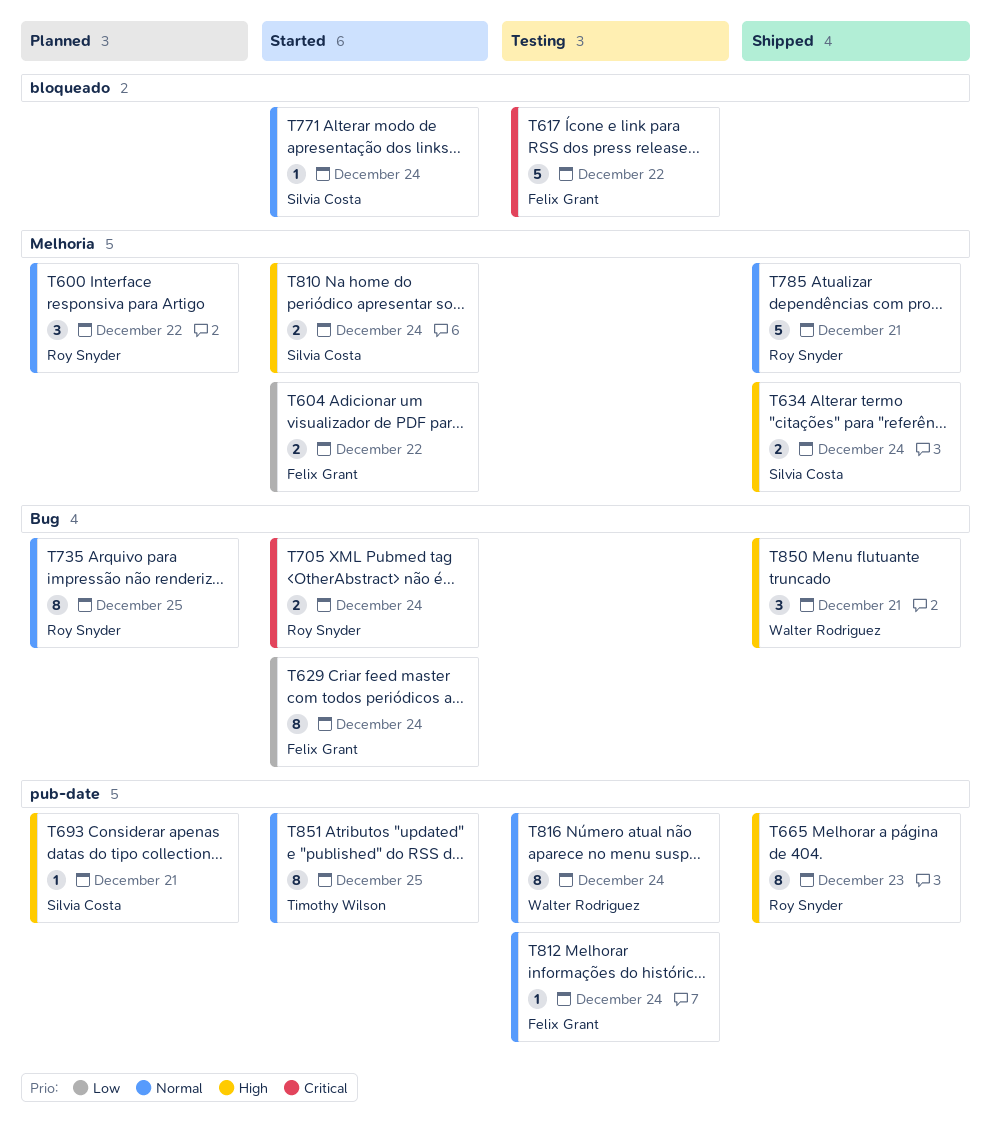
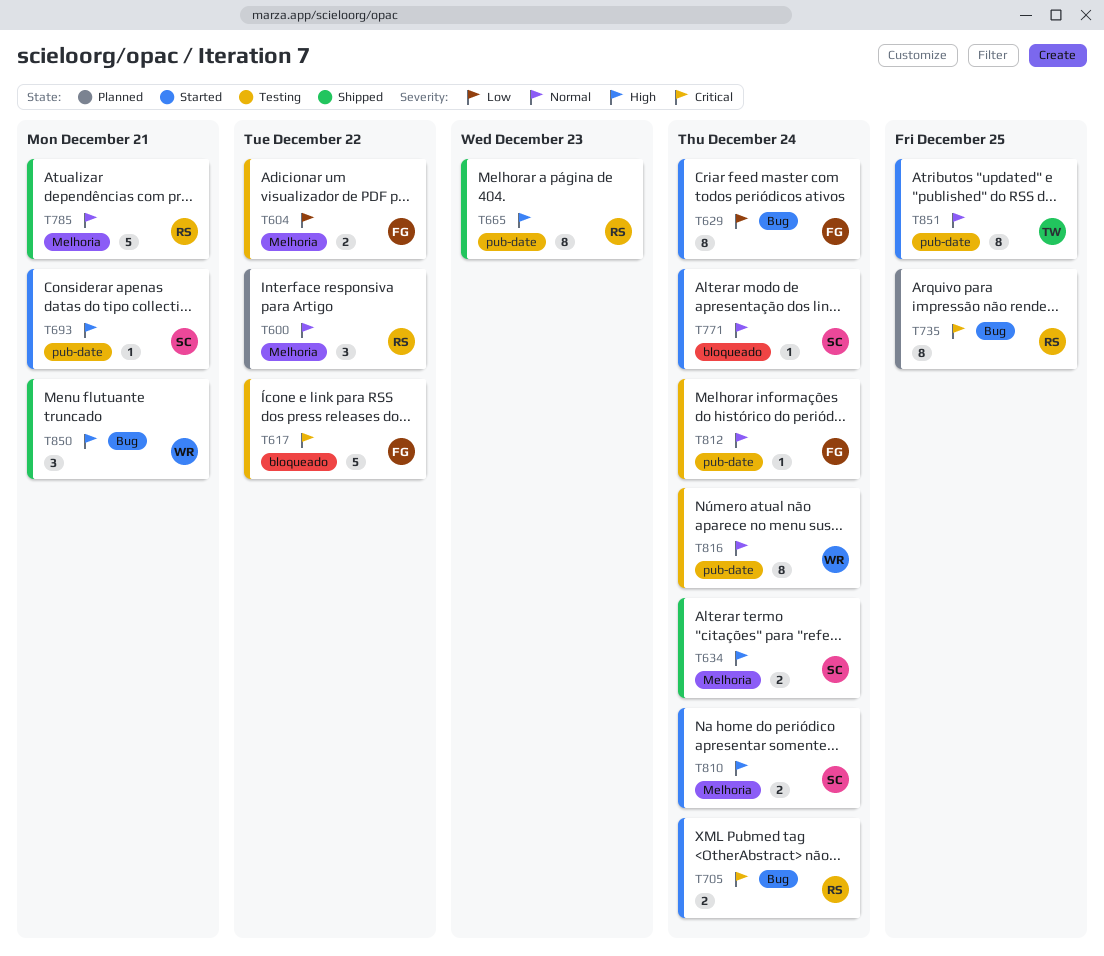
T604, status: Started -> Testing
T693, status: Planned -> Started
T735, priority: Normal -> Critical

